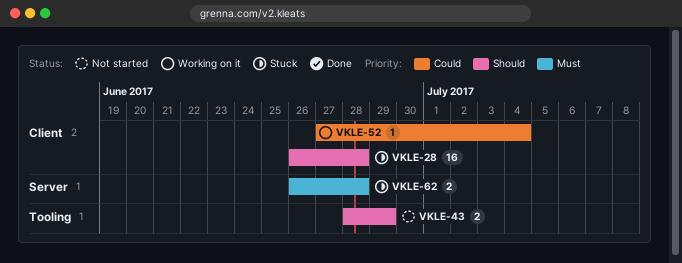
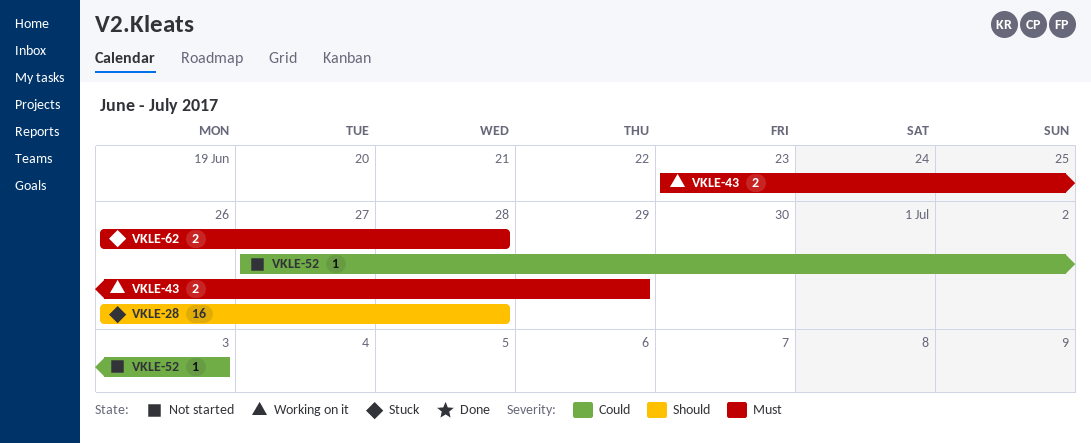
VKLE-43, status: Not started -> Working on it
VKLE-43, priority: Should -> Must
VKLE-43, start: Jun 28 -> Jun 23
VKLE-52, status: Working on it -> Not started
VKLE-52, due: Jul 4 -> Jul 3

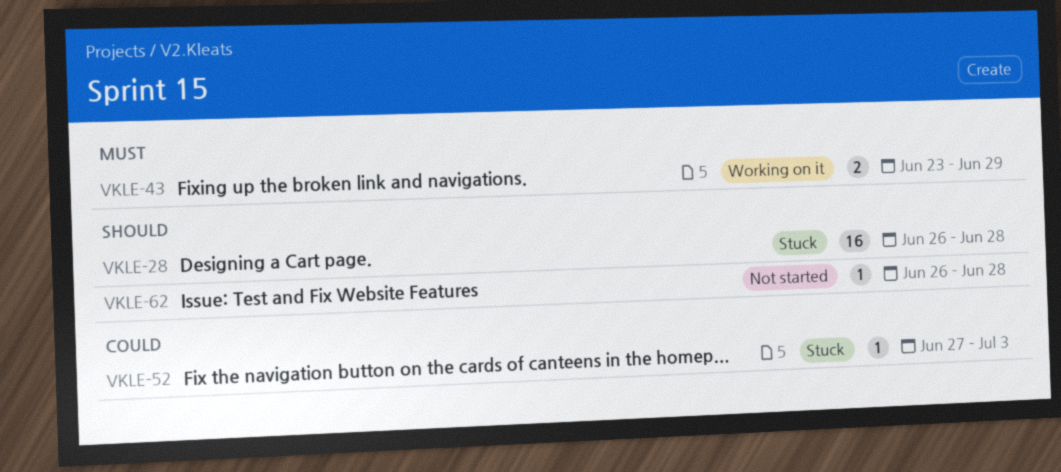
VKLE-52, status: Not started -> Stuck
VKLE-62, status: Stuck -> Not started
VKLE-62, priority: Must -> Should
VKLE-62, estimate: 2 -> 1

